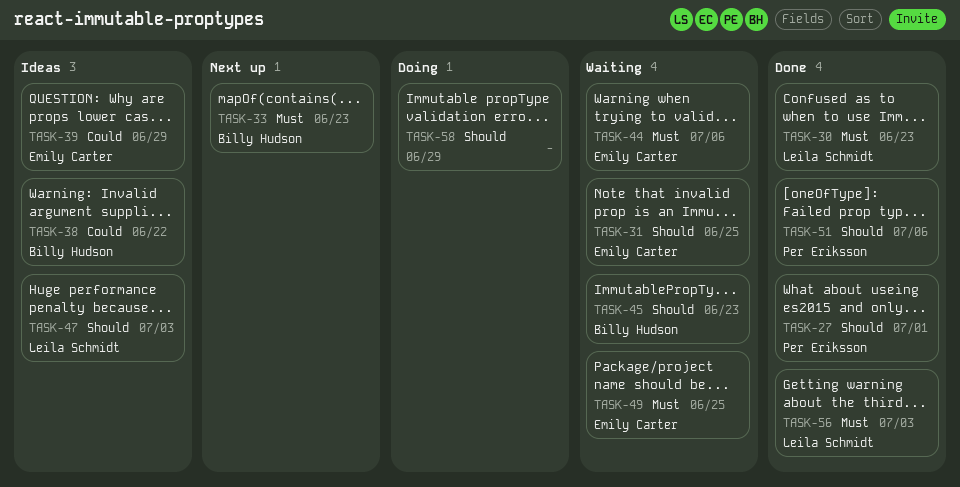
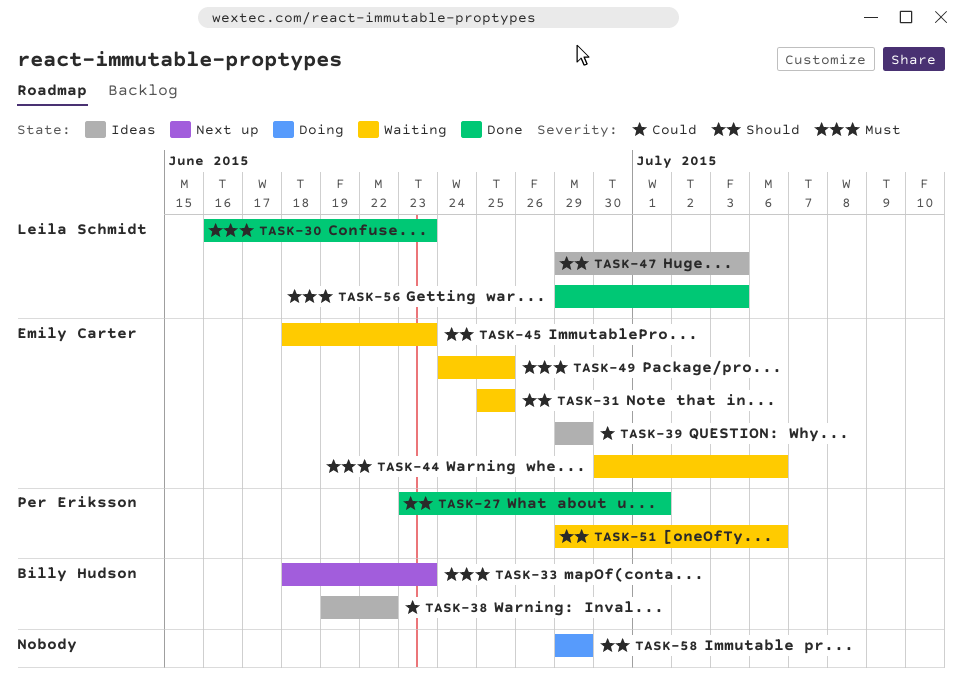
TASK-45, owner: Billy Hudson -> Emily Carter
TASK-51, status: Done -> Waiting

